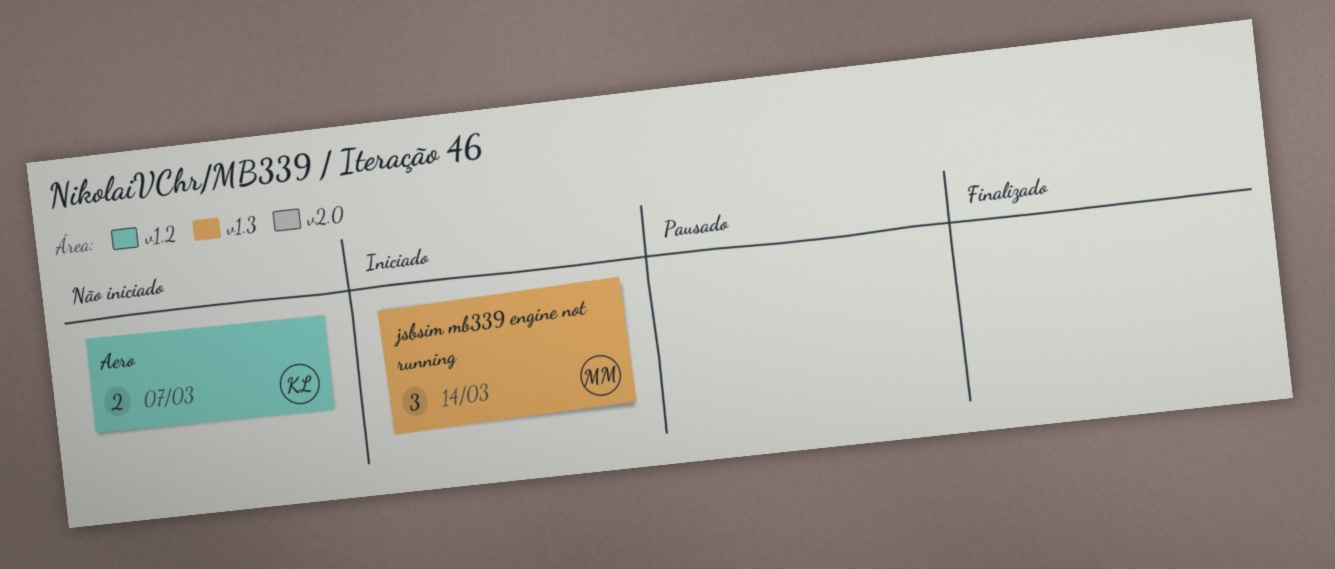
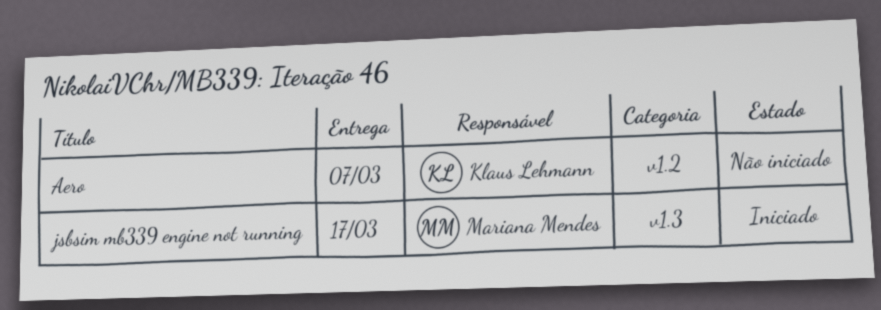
jsbsim mb339 engine not running, due: Mar 14 -> Mar 17

